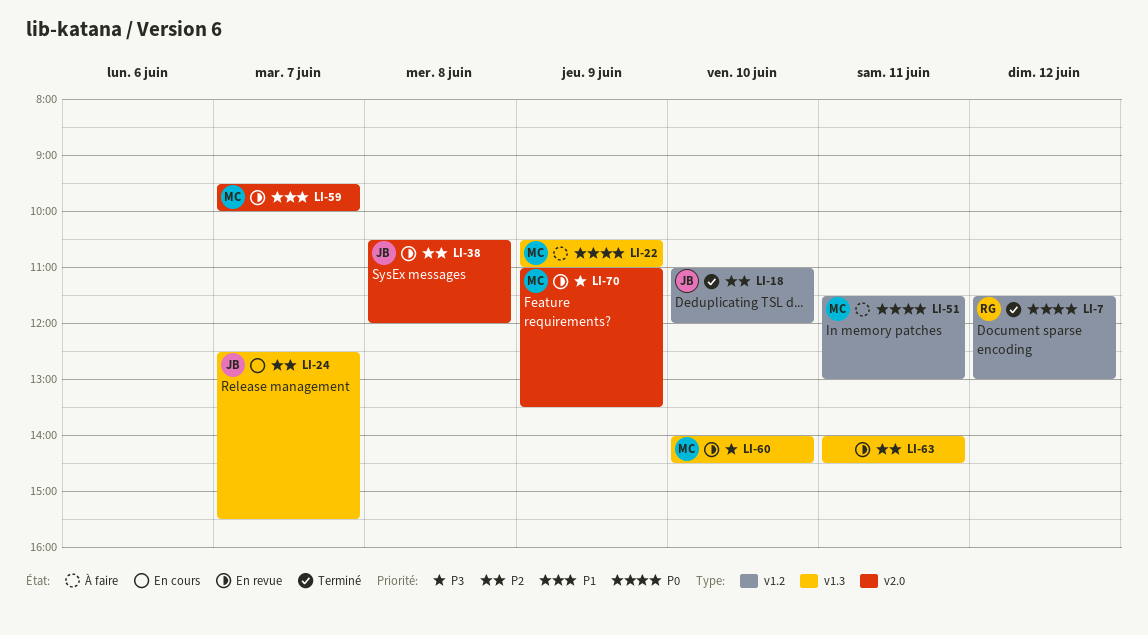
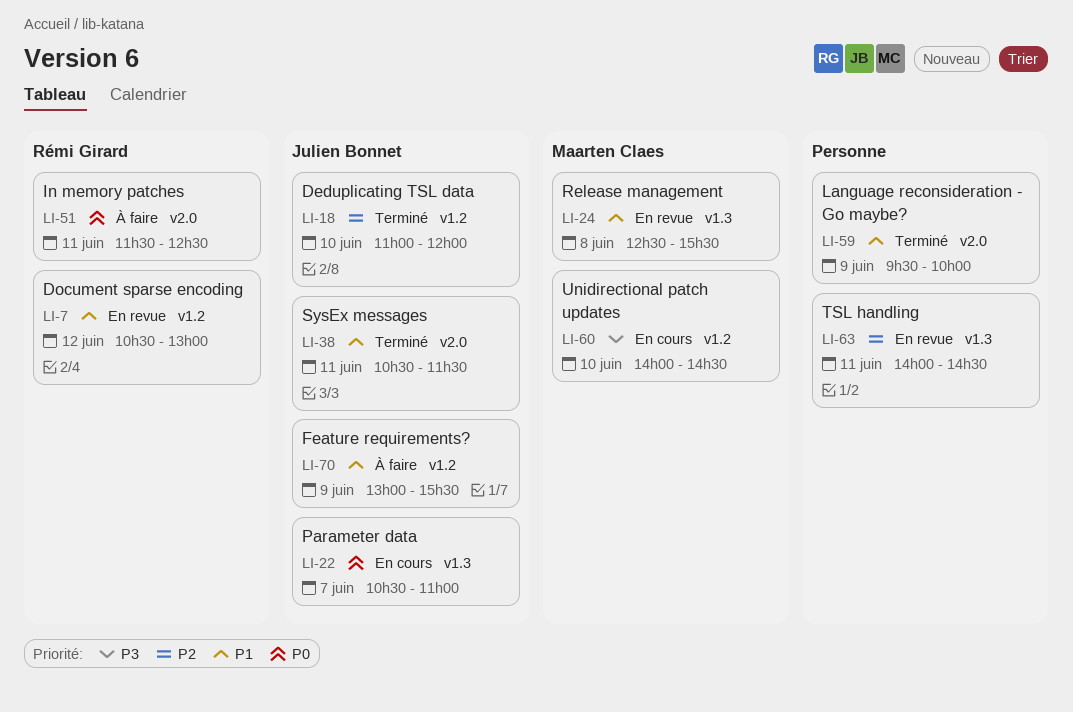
LI-7, status: Terminé -> En revue
LI-7, priority: P0 -> P1
LI-7, begins: 11:30 -> 10:30
LI-22, status: À faire -> En cours
LI-22, owner: Maarten Claes -> Julien Bonnet
LI-22, day: Jun 9 -> Jun 7
LI-24, status: En cours -> En revue
LI-24, owner: Julien Bonnet -> Maarten Claes
LI-24, priority: P2 -> P1
LI-24, day: Jun 7 -> Jun 8
LI-38, status: En revue -> Terminé
LI-38, priority: P2 -> P1
LI-38, day: Jun 8 -> Jun 11
LI-38, ends: 12:00 -> 11:30
LI-51, owner: Maarten Claes -> Rémi Girard
LI-51, label: v1.2 -> v2.0
LI-51, ends: 13:00 -> 12:30
LI-59, status: En revue -> Terminé
LI-59, owner: Maarten Claes -> none
LI-59, day: Jun 7 -> Jun 9
LI-60, status: En revue -> En cours
LI-60, label: v1.3 -> v1.2
LI-70, status: En revue -> À faire
LI-70, owner: Maarten Claes -> Julien Bonnet
LI-70, priority: P3 -> P1
LI-70, label: v2.0 -> v1.2
LI-70, begins: 11:00 -> 13:00
LI-70, ends: 13:30 -> 15:30

